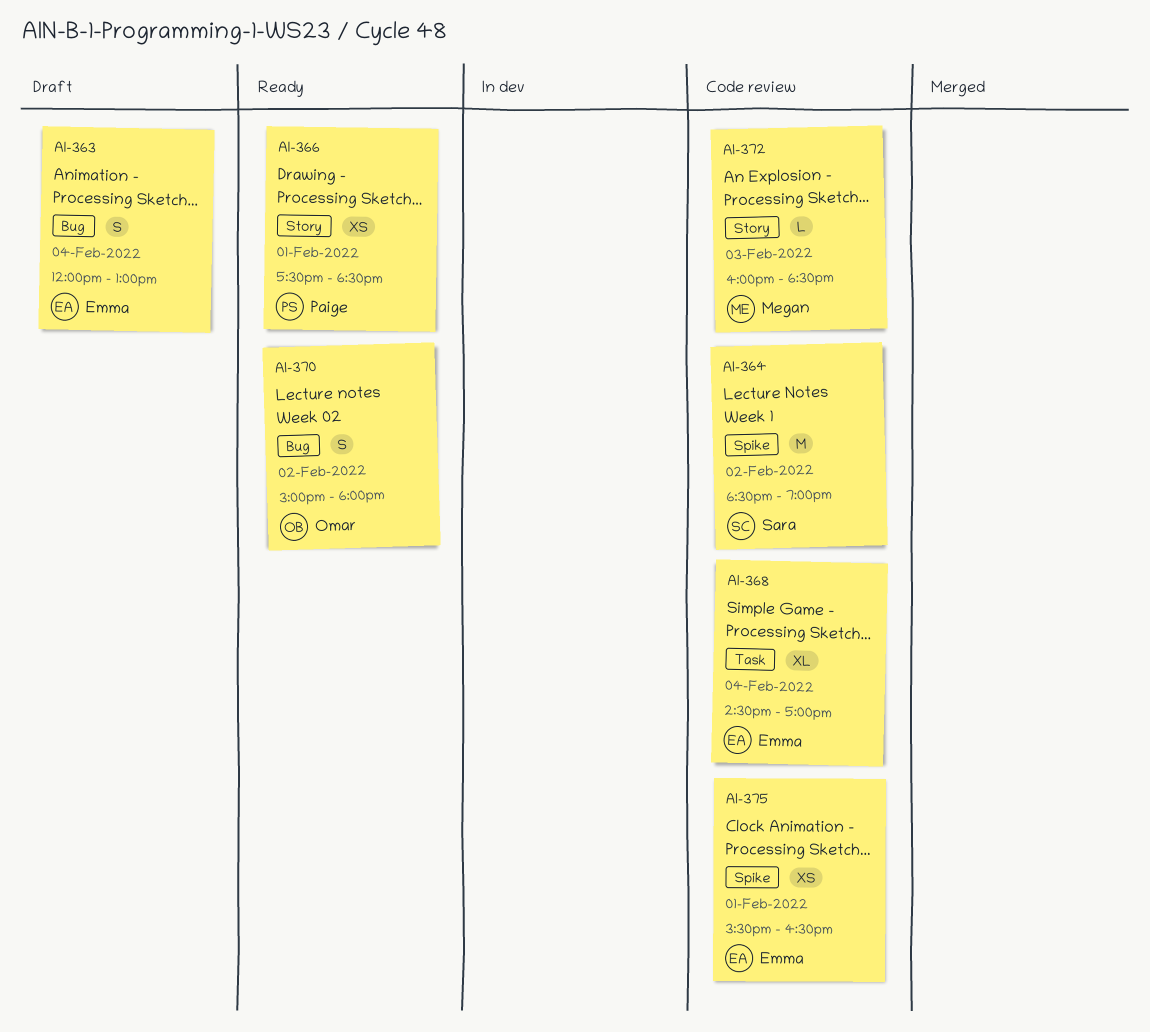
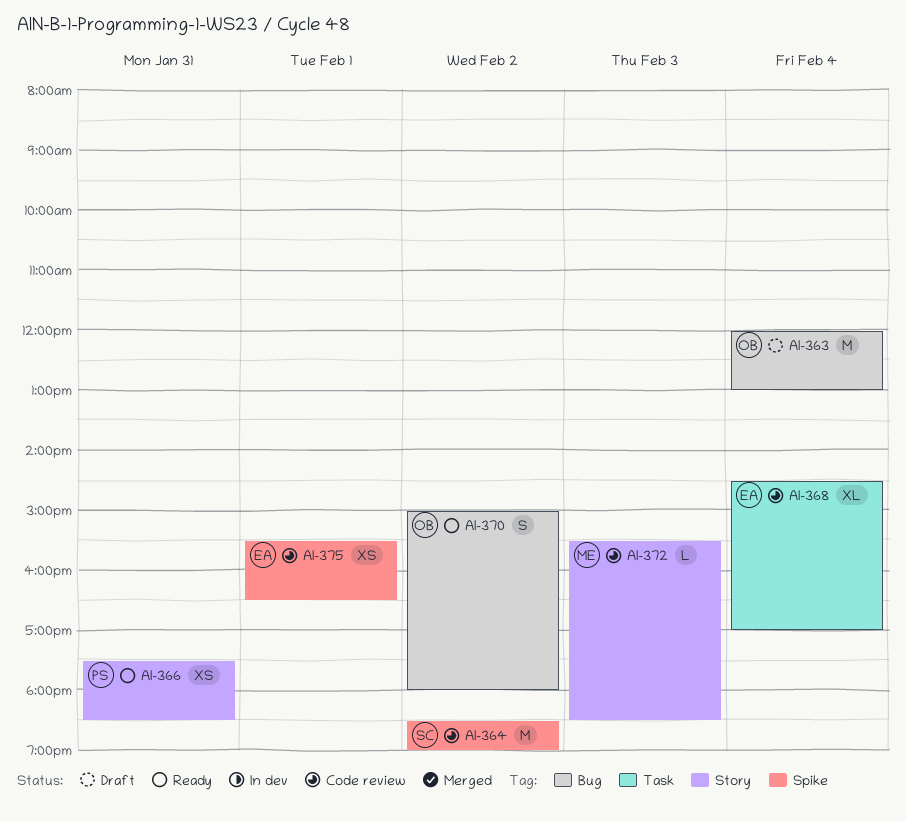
AI-363, owner: Emma -> Omar
AI-363, estimate: S -> M
AI-366, day: Feb 1 -> Jan 31
AI-372, begins: 16:00 -> 15:30

